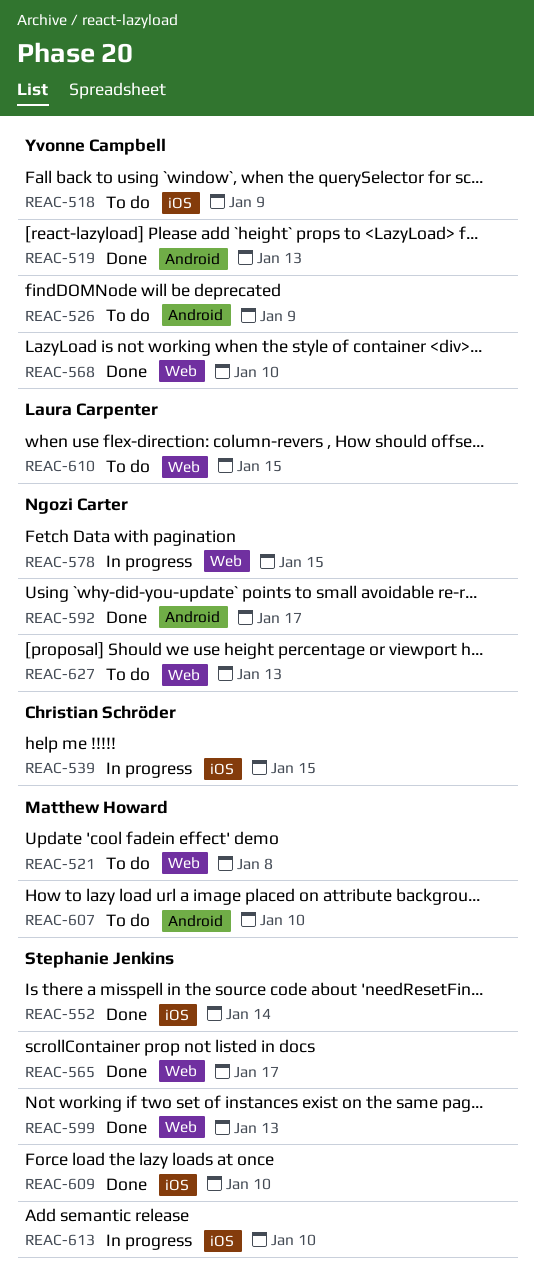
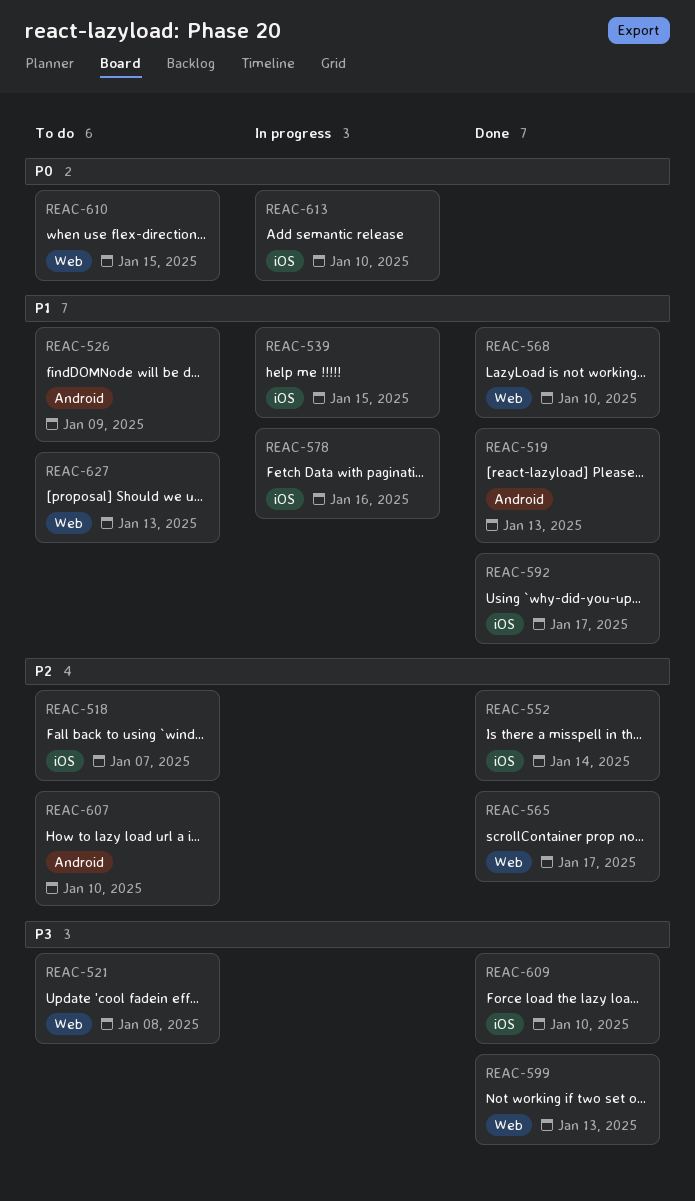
REAC-518, due: Jan 9 -> Jan 7
REAC-578, label: Web -> iOS
REAC-578, due: Jan 15 -> Jan 16
REAC-592, label: Android -> iOS

